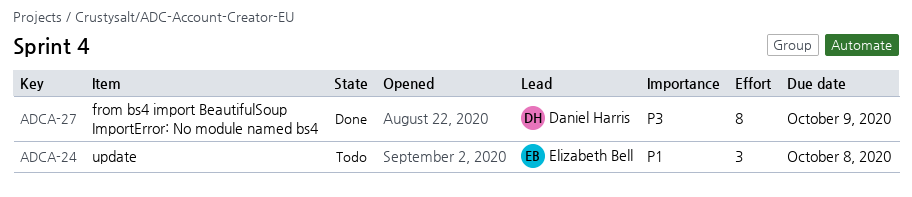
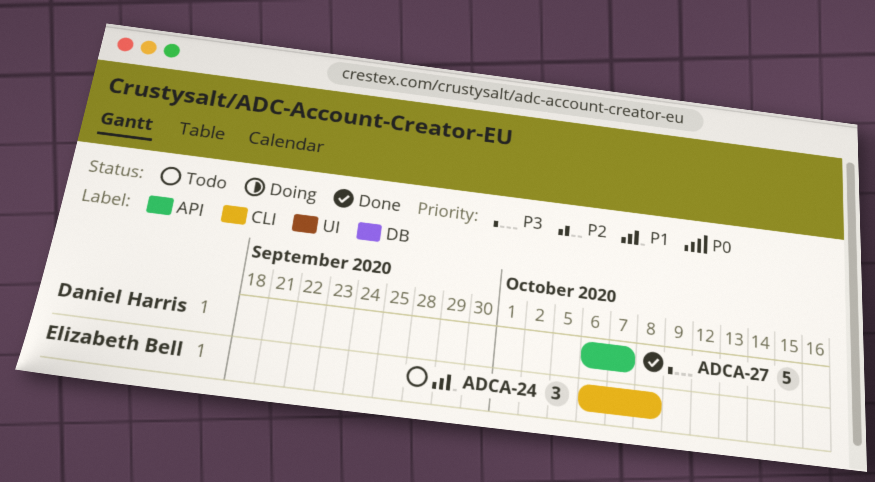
ADCA-27, estimate: 8 -> 5
ADCA-27, due: Oct 9 -> Oct 7

